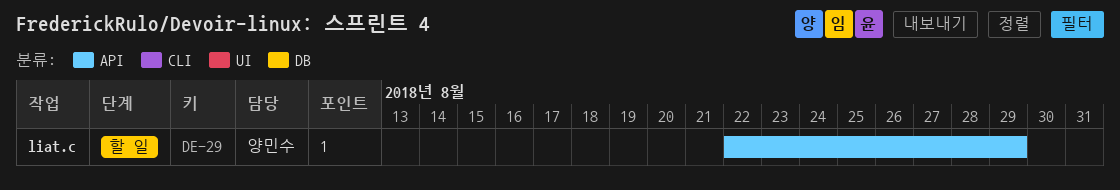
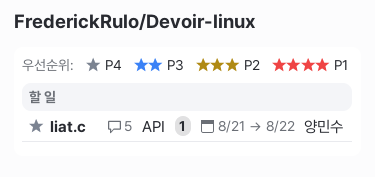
liat.c, start: Aug 22 -> Aug 21
liat.c, due: Aug 29 -> Aug 22

